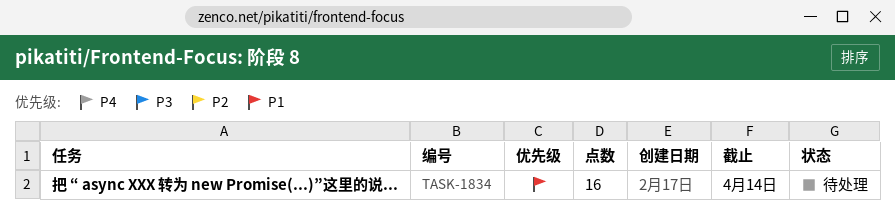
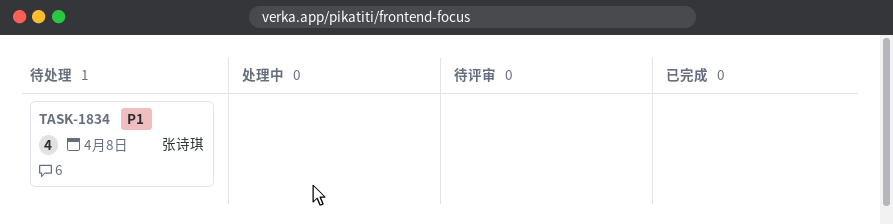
TASK-1834, estimate: 16 -> 4
TASK-1834, due: Apr 14 -> Apr 8

